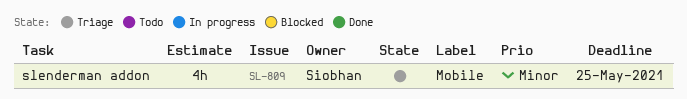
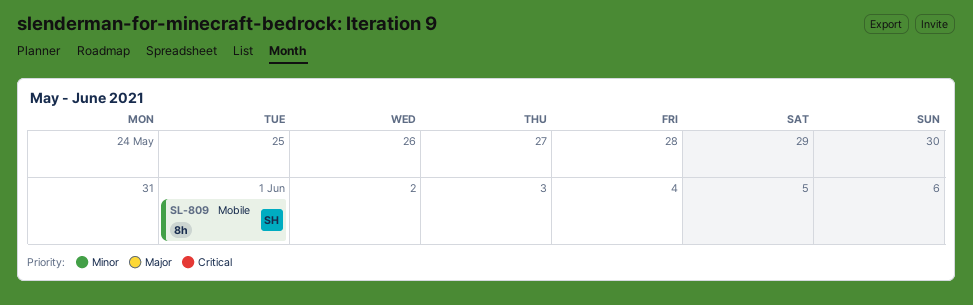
SL-809, estimate: 4h -> 8h
SL-809, due: May 25 -> Jun 1

